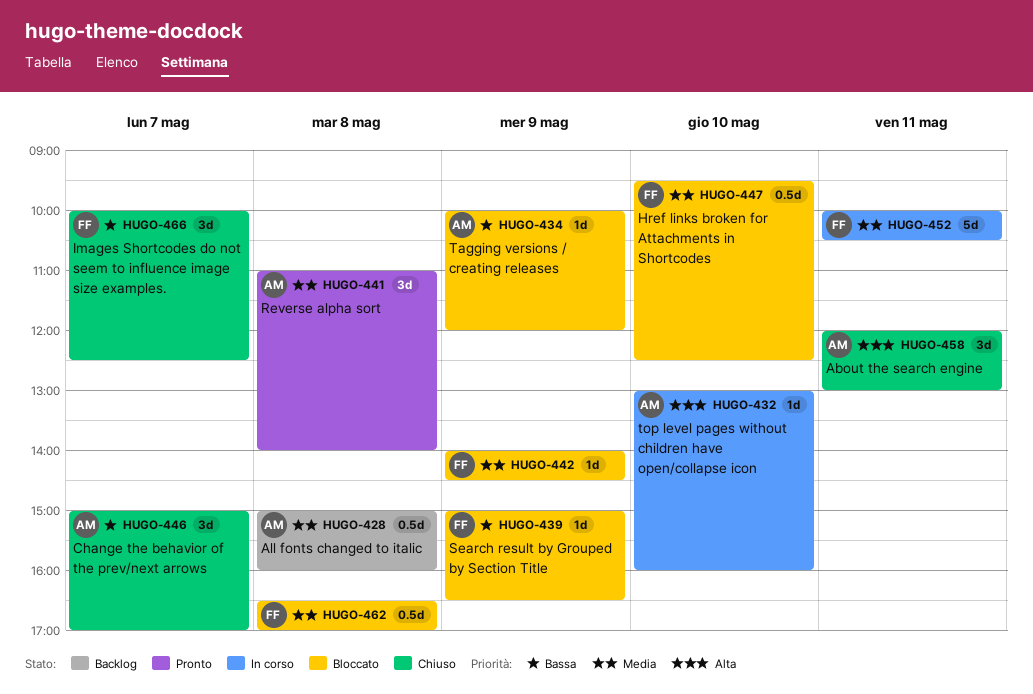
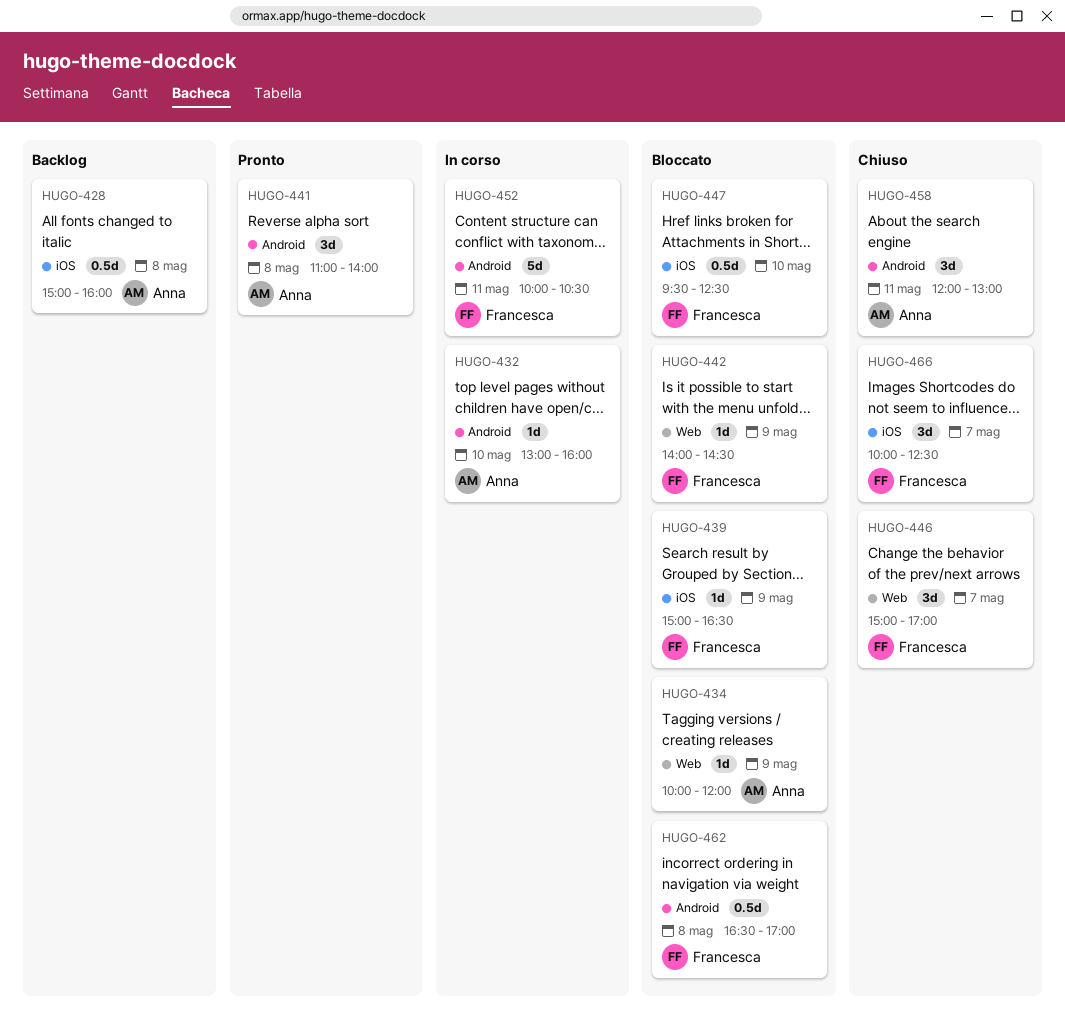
HUGO-446, owner: Anna -> Francesca

